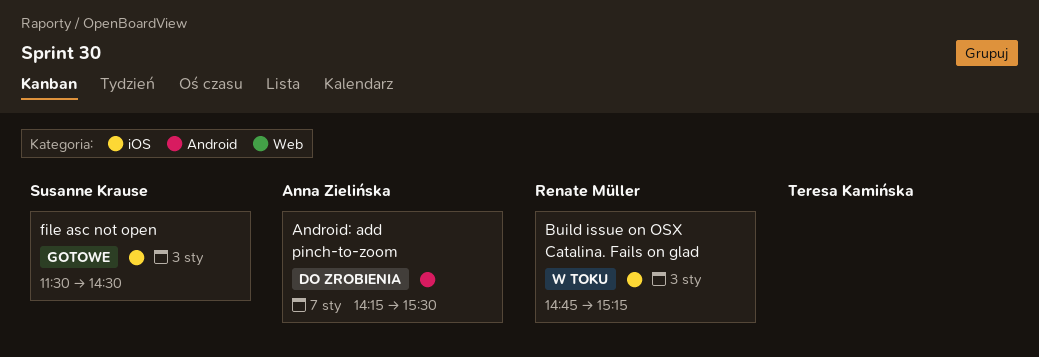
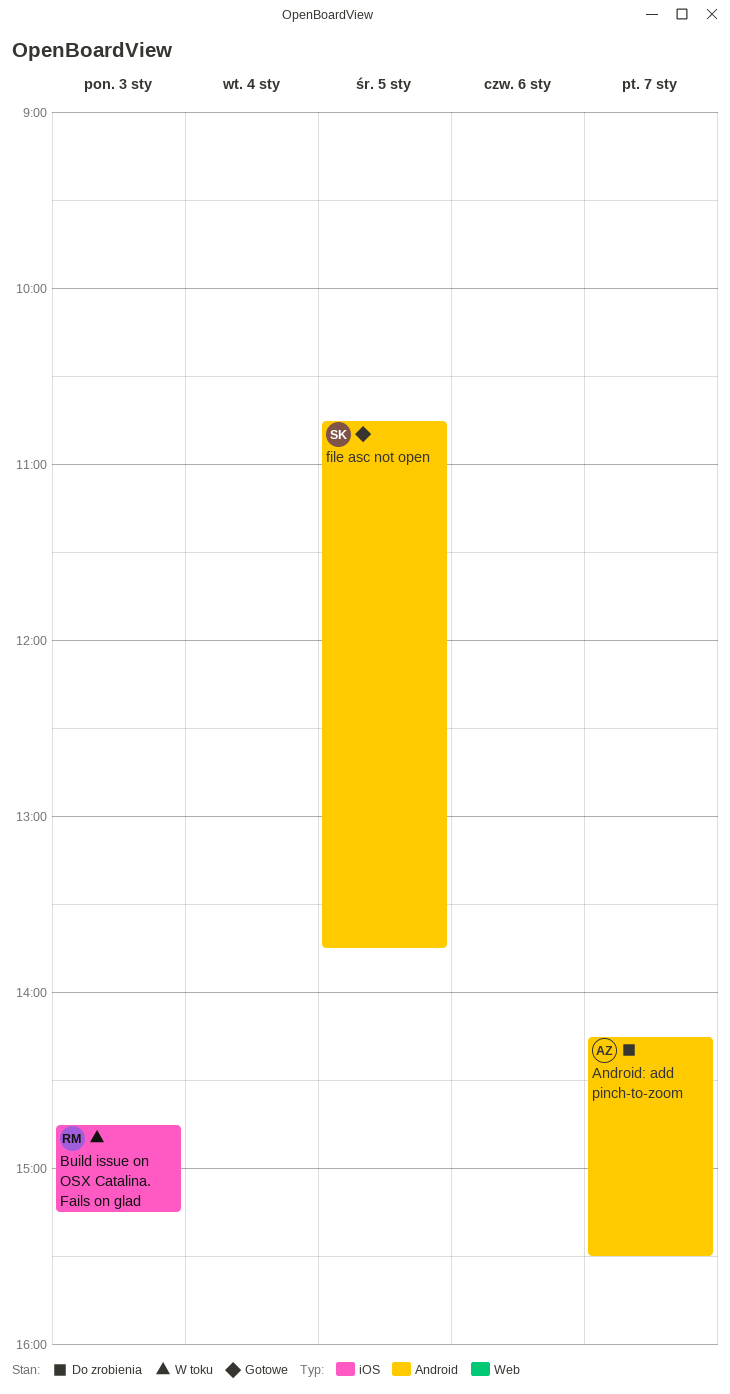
file asc not open, label: iOS -> Android
file asc not open, day: Jan 3 -> Jan 5
file asc not open, begins: 11:30 -> 10:45
file asc not open, ends: 14:30 -> 13:45

